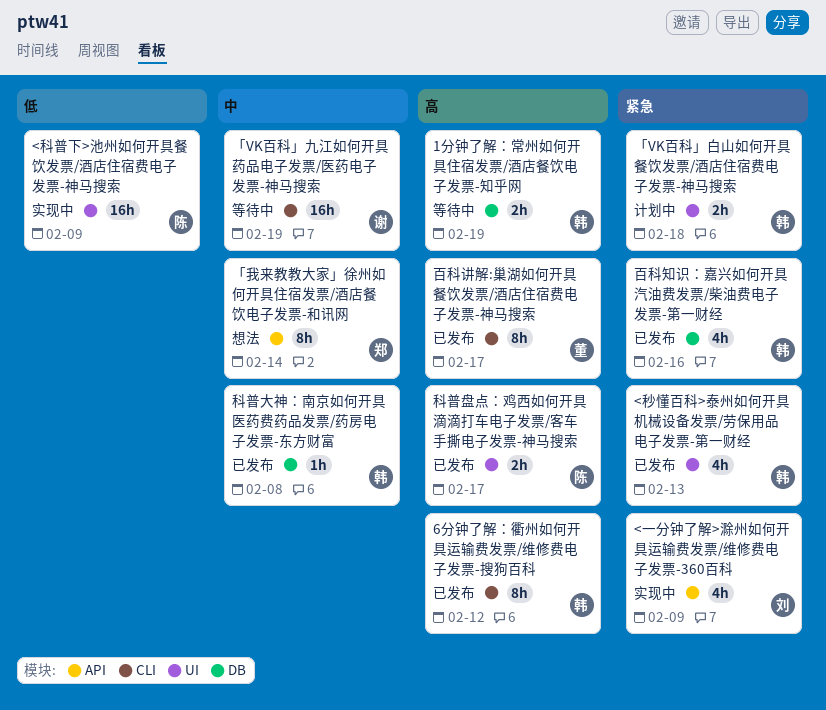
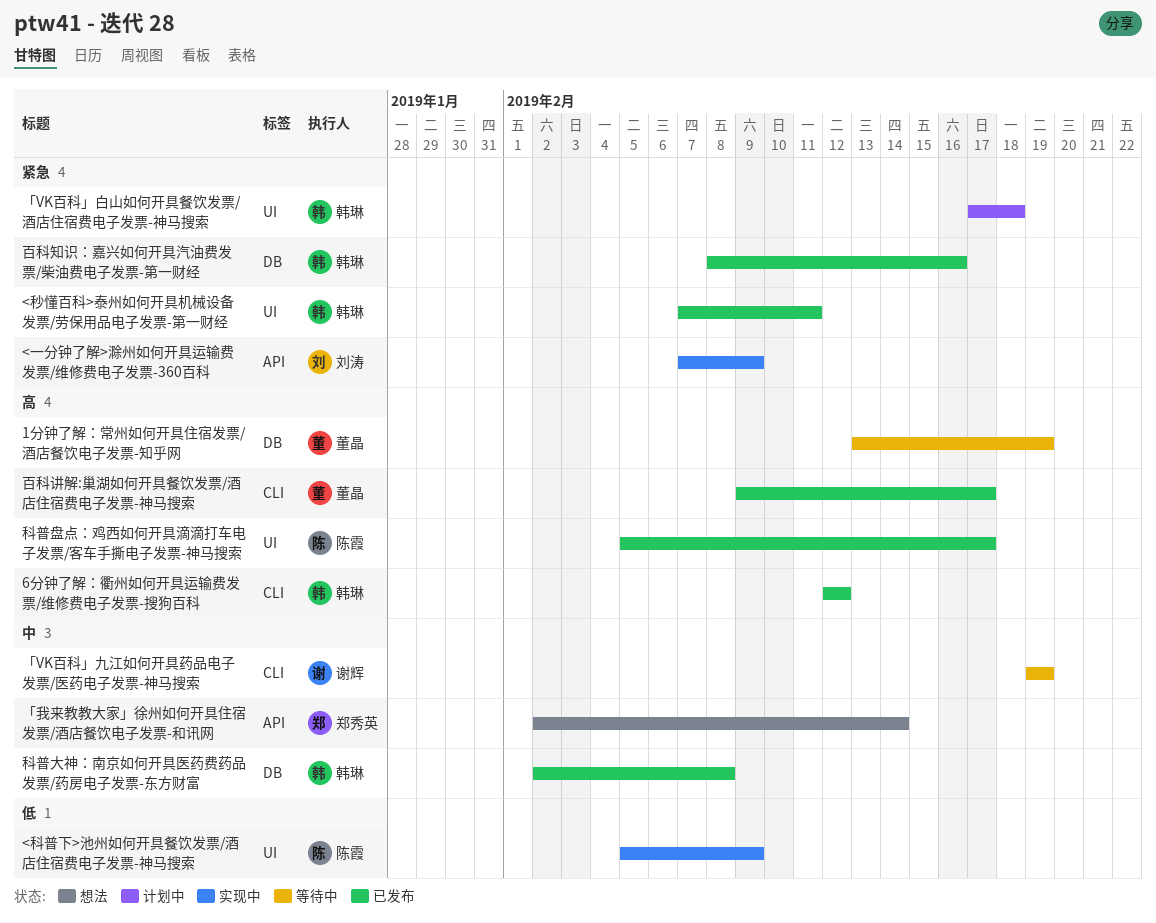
1分钟了解：常州如何开具住宿发票/酒店餐饮电子发票-知乎网, owner: 韩琳 -> 董晶
<秒懂百科>泰州如何开具机械设备发票/劳保用品电子发票-第一财经, due: Feb 13 -> Feb 11

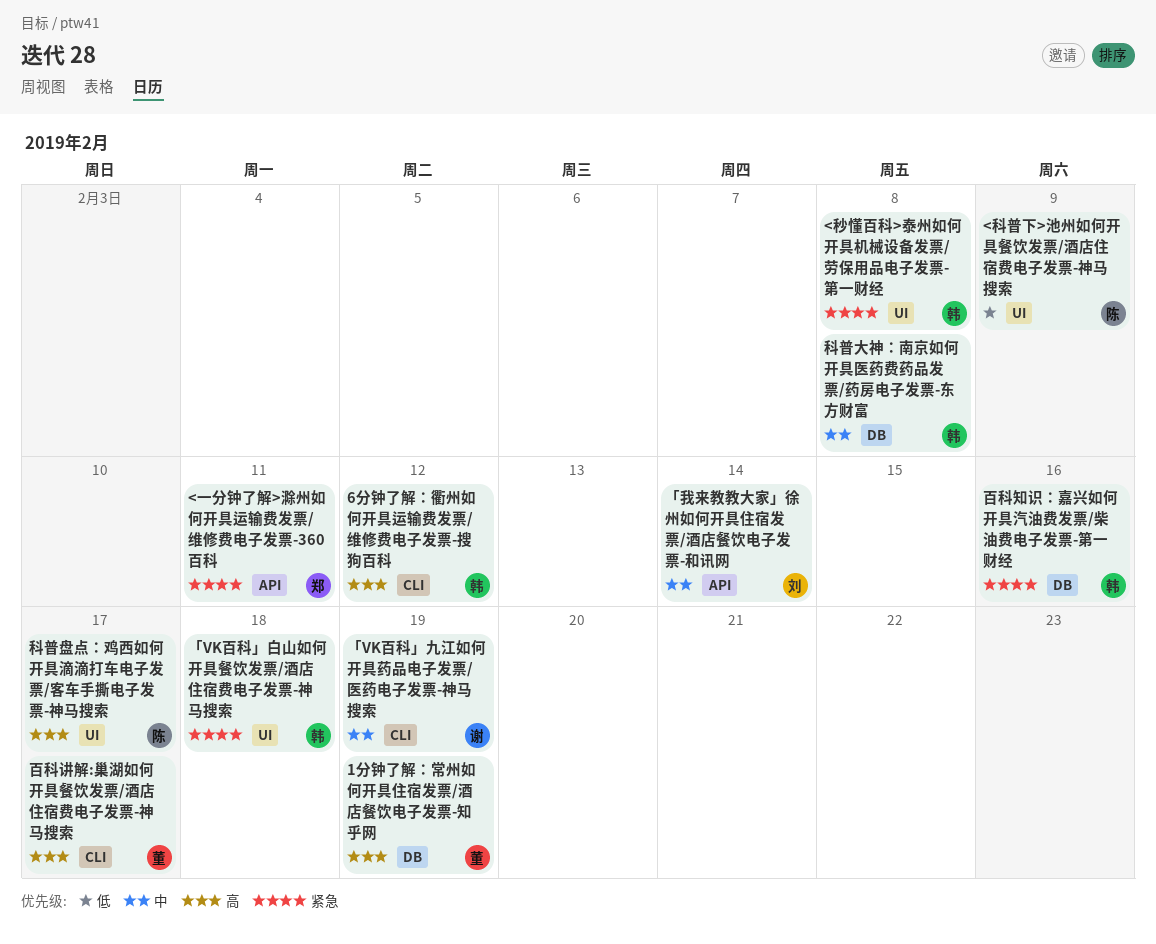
<一分钟了解>滁州如何开具运输费发票/维修费电子发票-360百科, owner: 刘涛 -> 郑秀英
<一分钟了解>滁州如何开具运输费发票/维修费电子发票-360百科, due: Feb 9 -> Feb 11
<秒懂百科>泰州如何开具机械设备发票/劳保用品电子发票-第一财经, due: Feb 11 -> Feb 8
「我来教教大家」徐州如何开具住宿发票/酒店餐饮电子发票-和讯网, owner: 郑秀英 -> 刘涛

